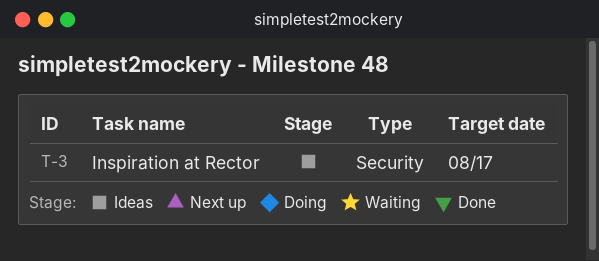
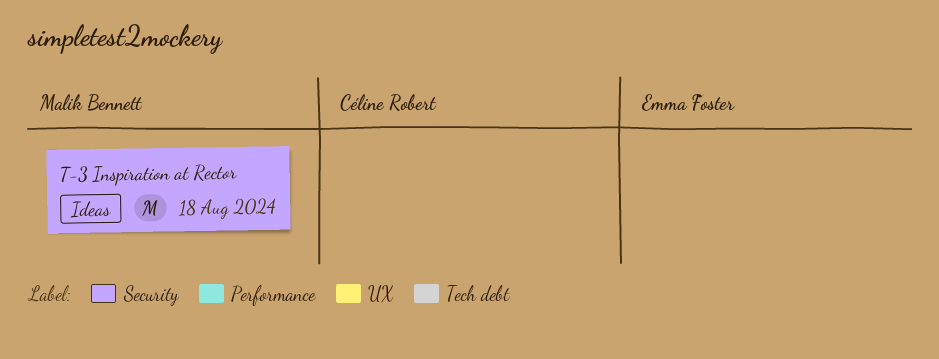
T-3, due: Aug 17 -> Aug 18

